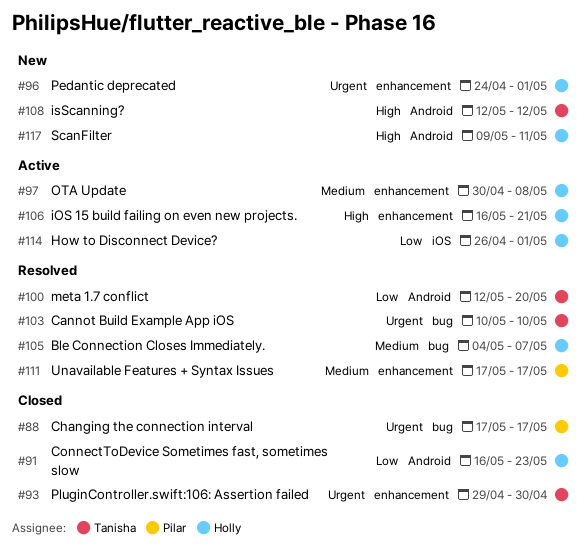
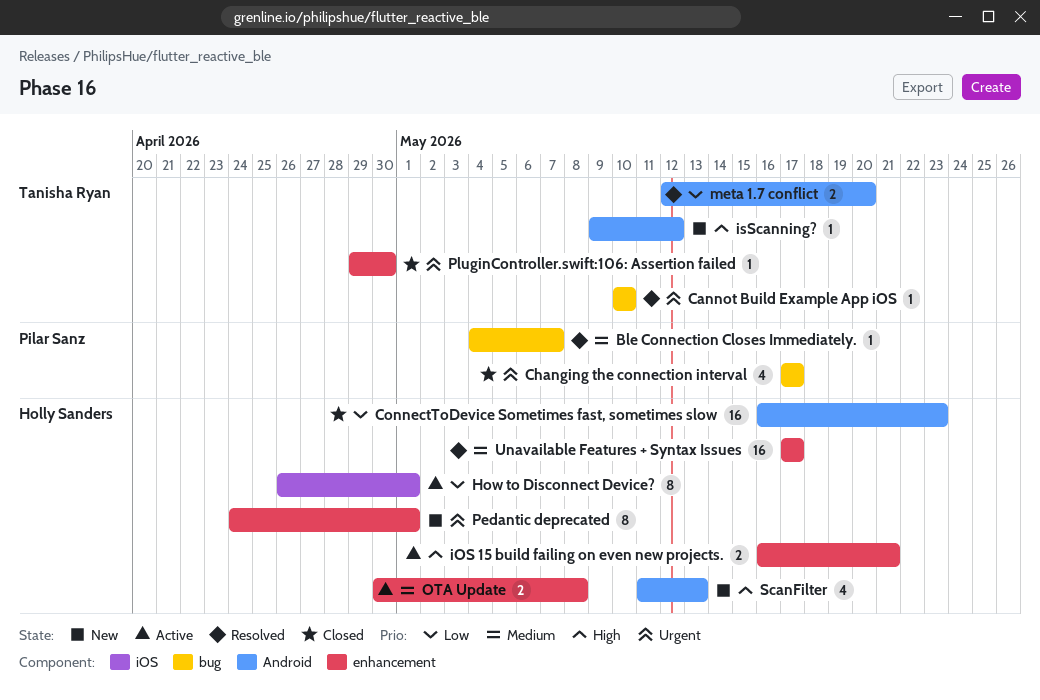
Ble Connection Closes Immediately., owner: Holly Sanders -> Pilar Sanz
isScanning?, start: May 12 -> May 9
ScanFilter, start: May 9 -> May 11
ScanFilter, due: May 11 -> May 13
Unavailable Features + Syntax Issues, owner: Pilar Sanz -> Holly Sanders

